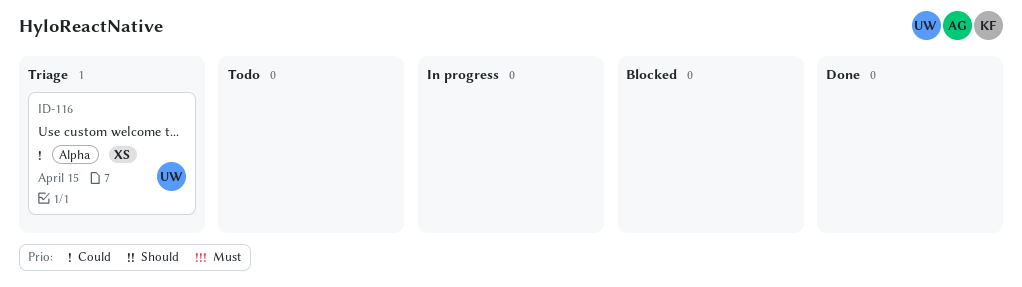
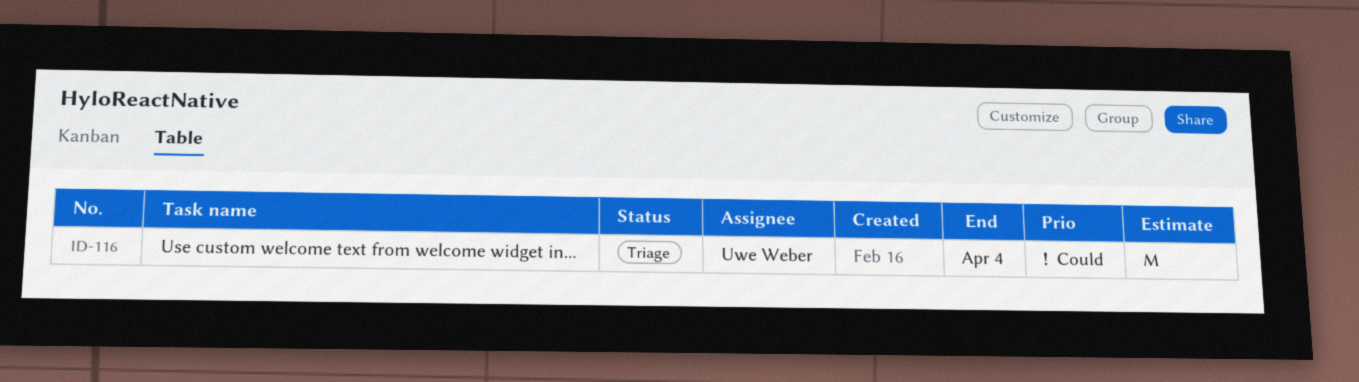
ID-116, estimate: XS -> M
ID-116, due: Apr 15 -> Apr 4

